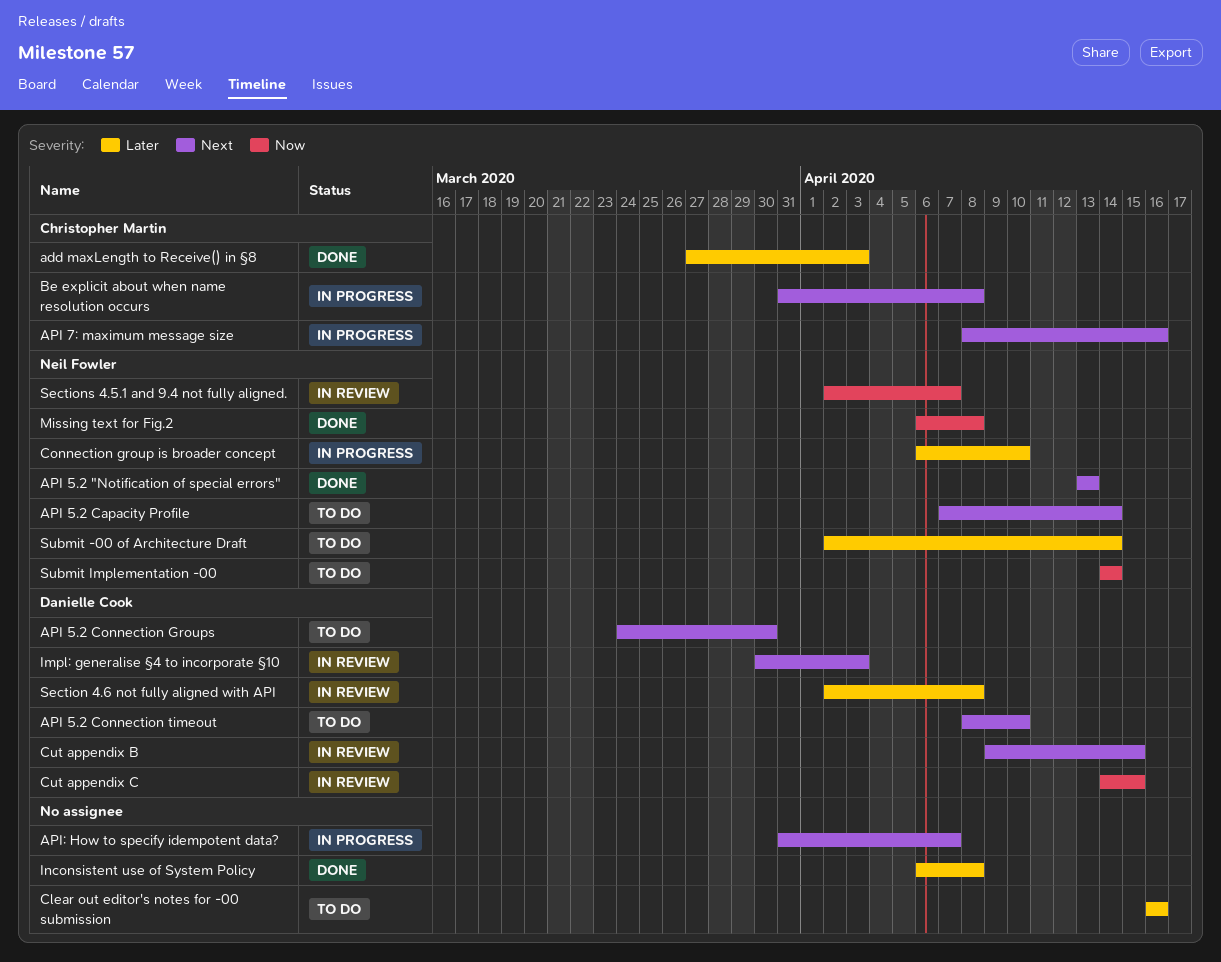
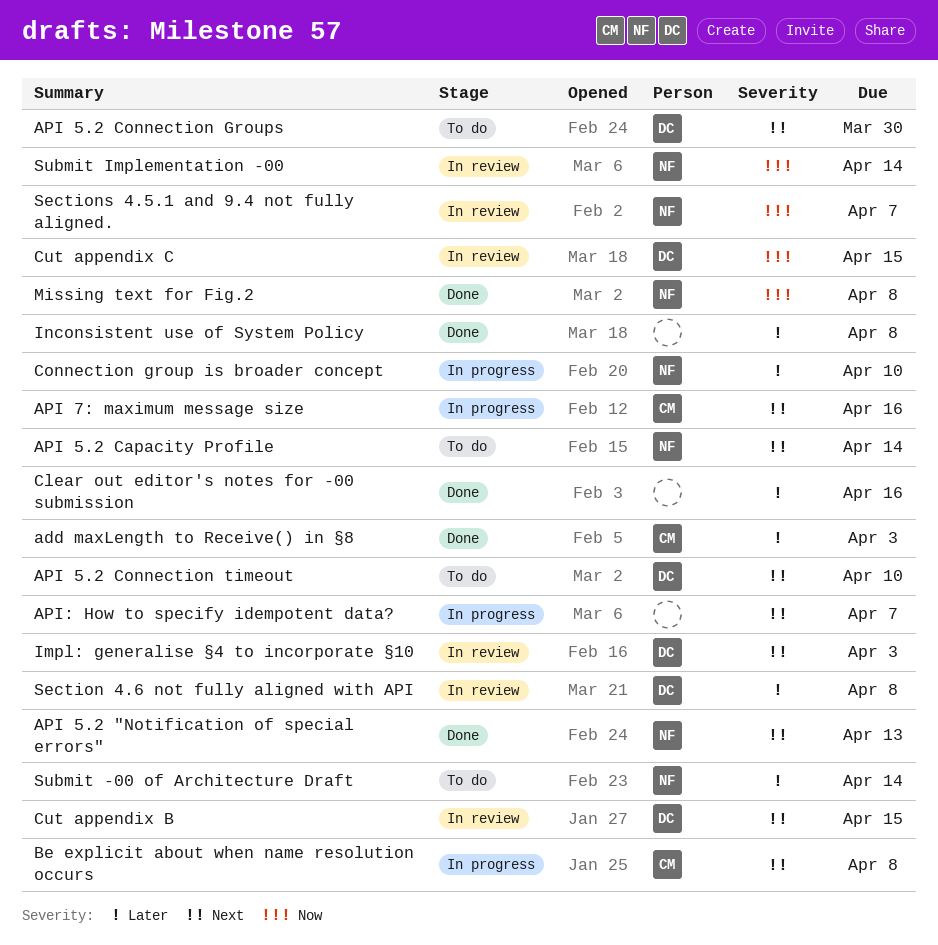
Clear out editor's notes for -00 submission, status: To do -> Done
Submit Implementation -00, status: To do -> In review

